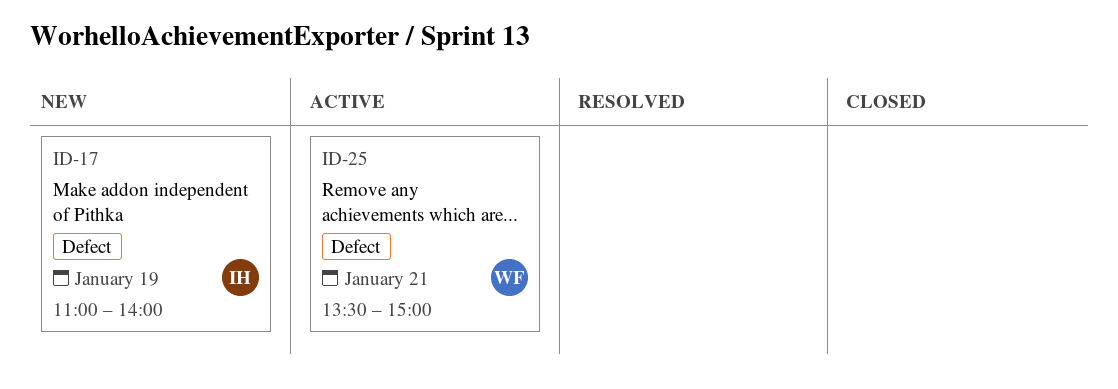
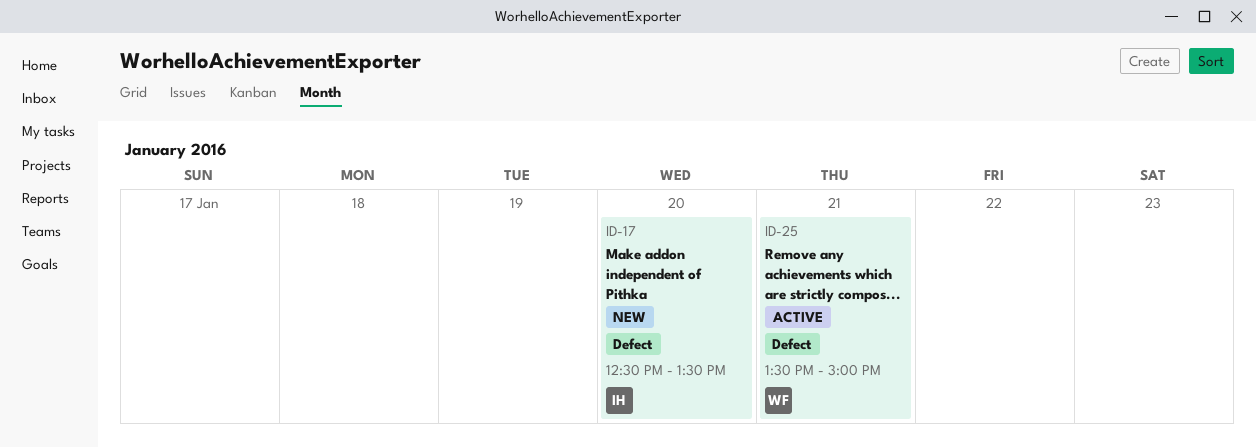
ID-17, day: Jan 19 -> Jan 20
ID-17, begins: 11:00 -> 12:30
ID-17, ends: 14:00 -> 13:30

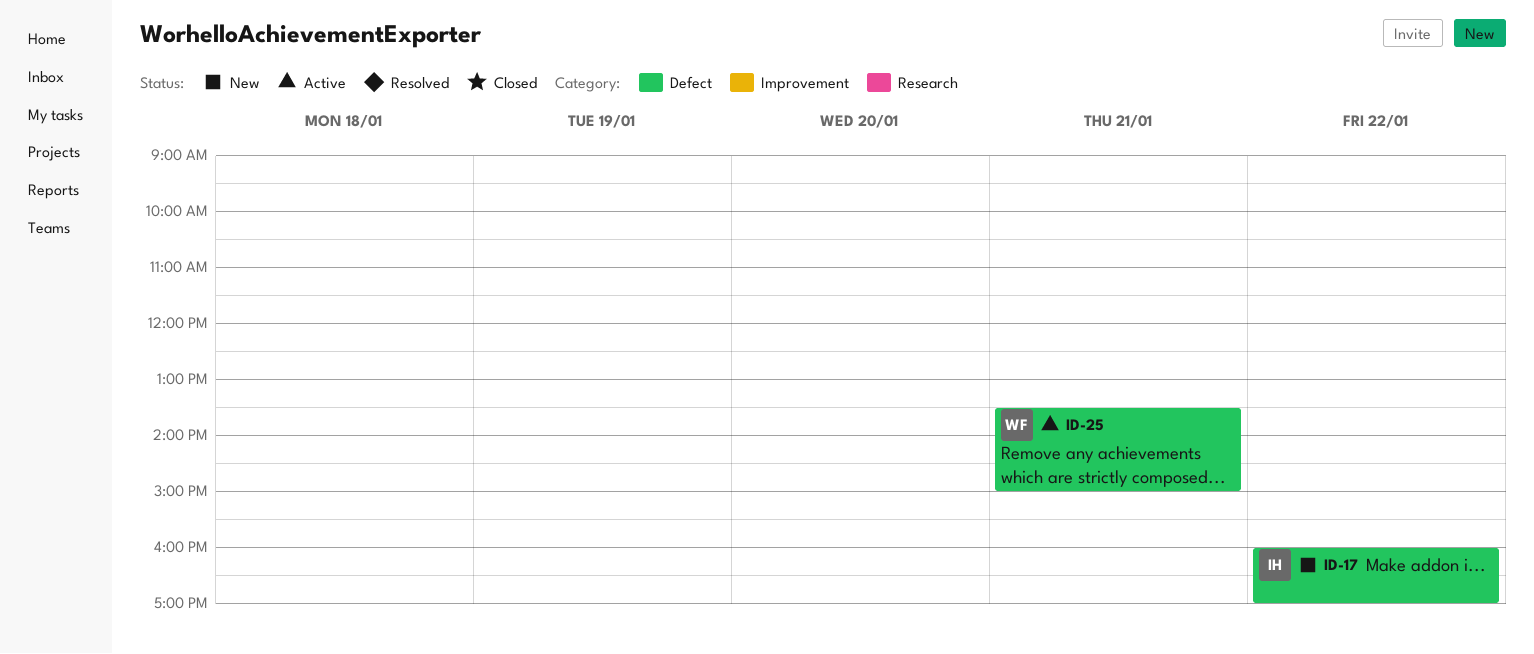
ID-17, day: Jan 20 -> Jan 22
ID-17, begins: 12:30 -> 16:00
ID-17, ends: 13:30 -> 17:00

